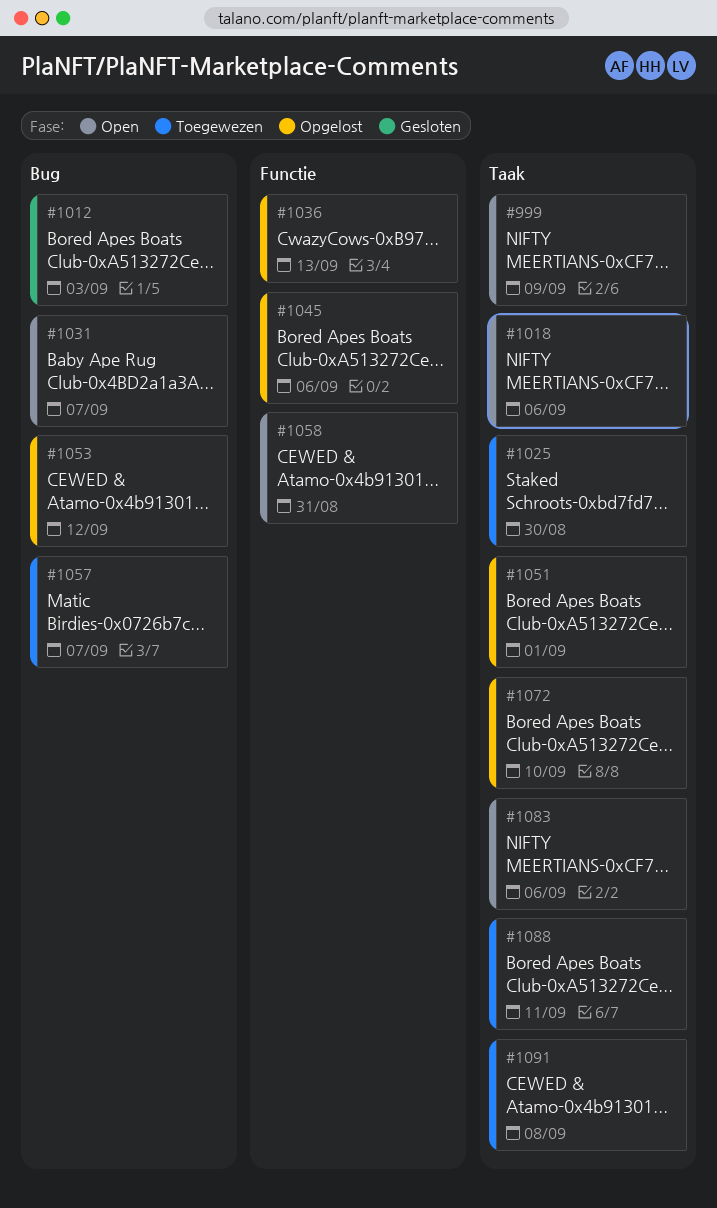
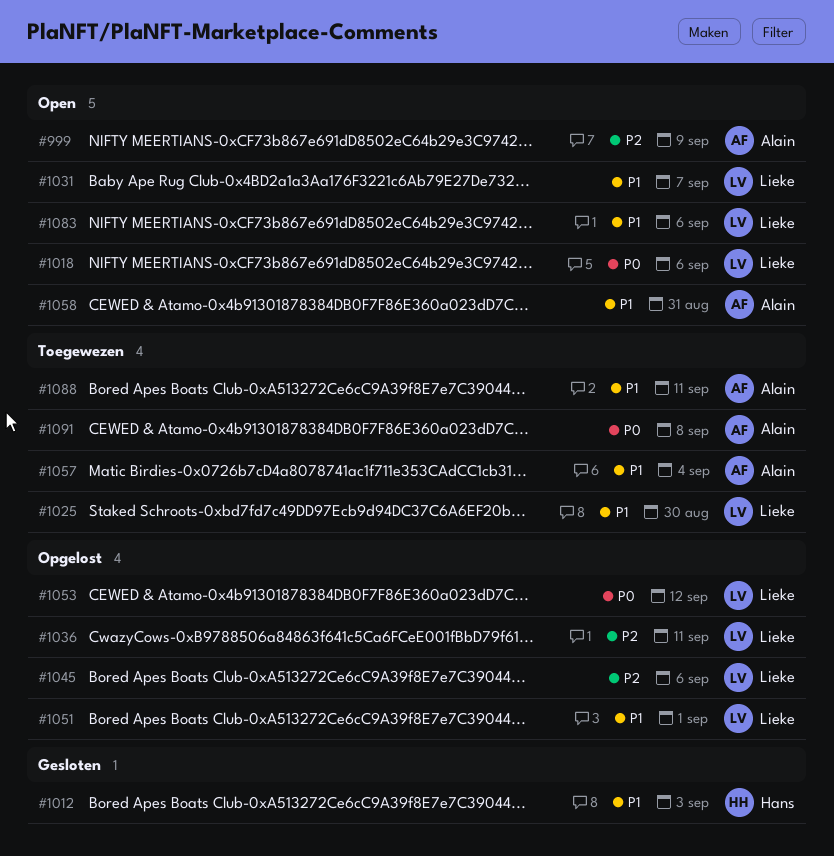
#1036, due: Sep 13 -> Sep 11
#1057, due: Sep 7 -> Sep 4
#1072: present -> none

